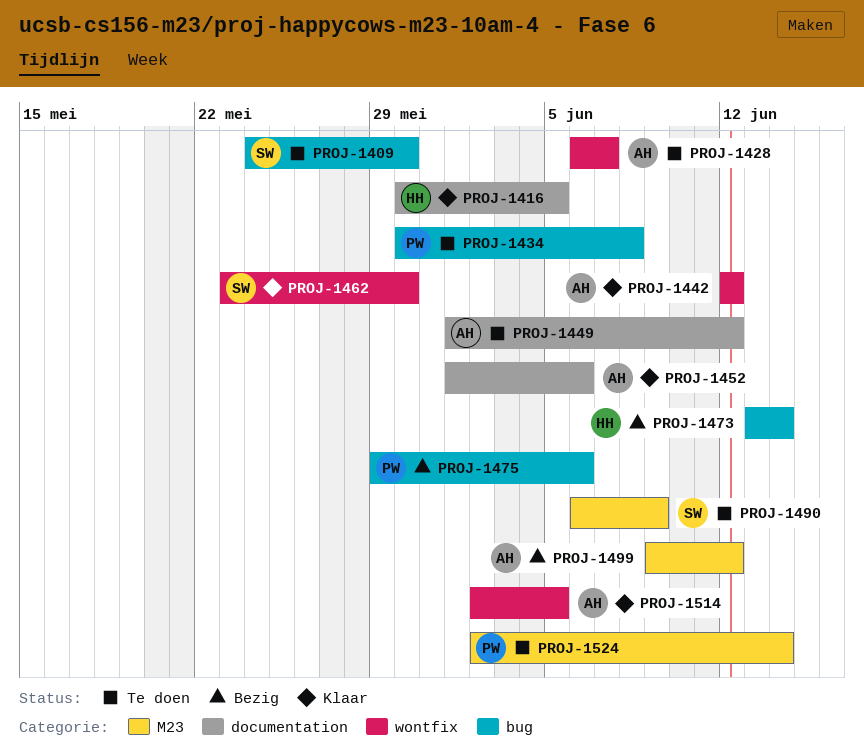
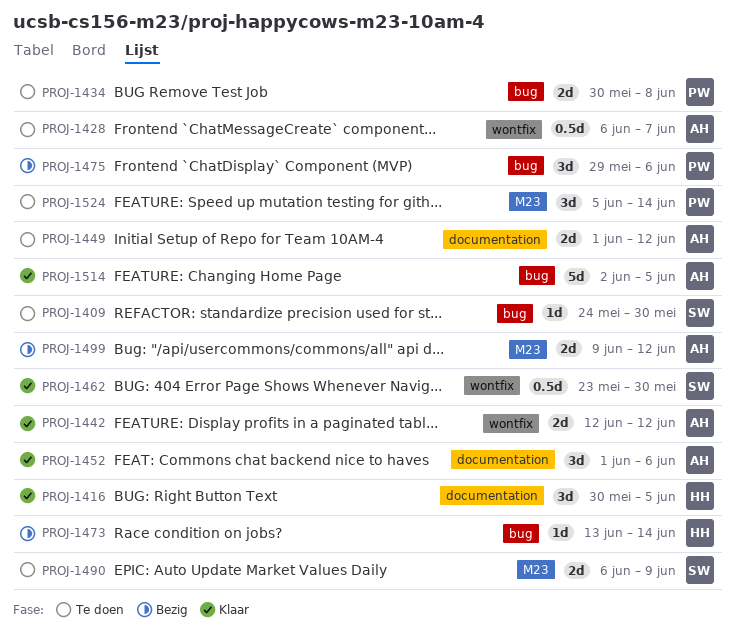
PROJ-1514, label: wontfix -> bug
PROJ-1524, start: Jun 2 -> Jun 5

